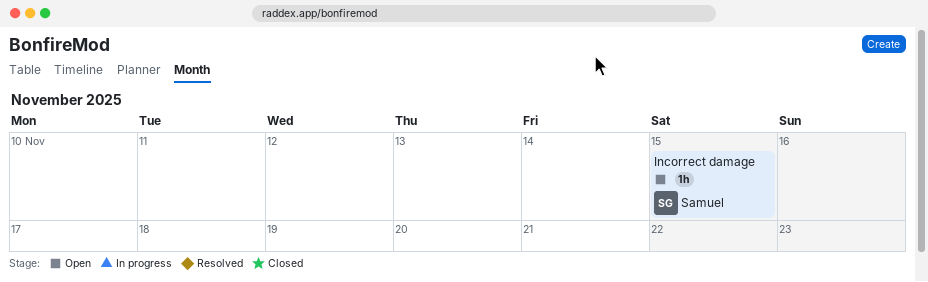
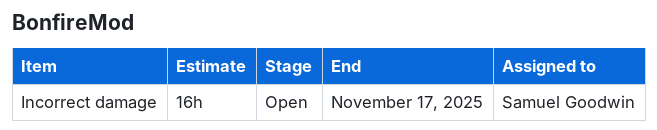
Incorrect damage, estimate: 1h -> 16h
Incorrect damage, due: Nov 15 -> Nov 17

